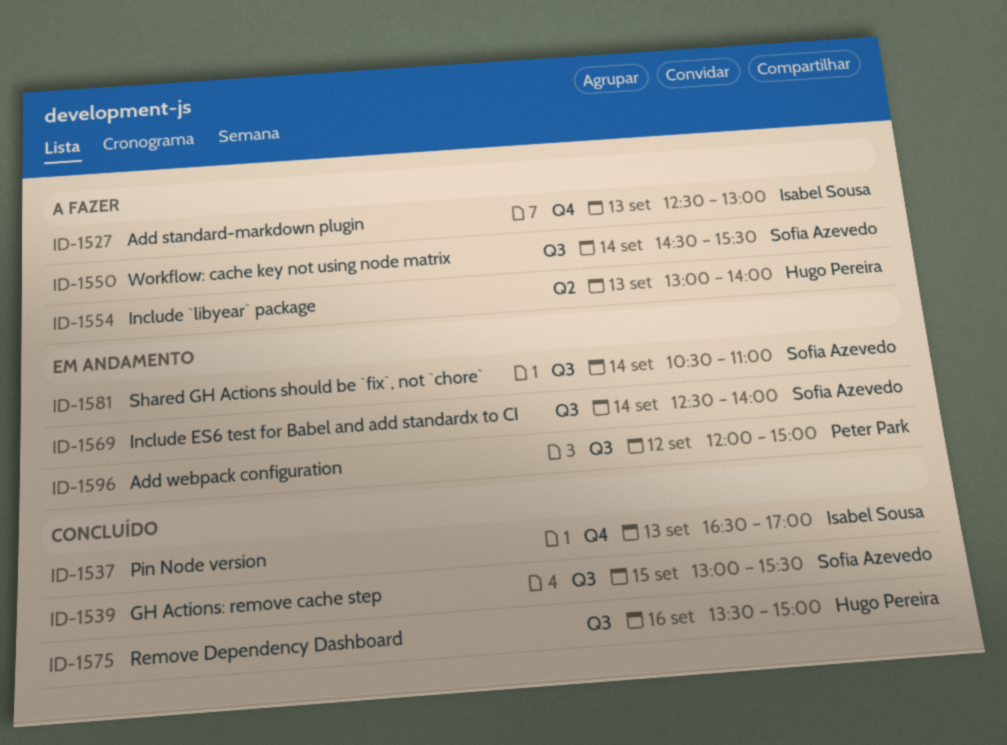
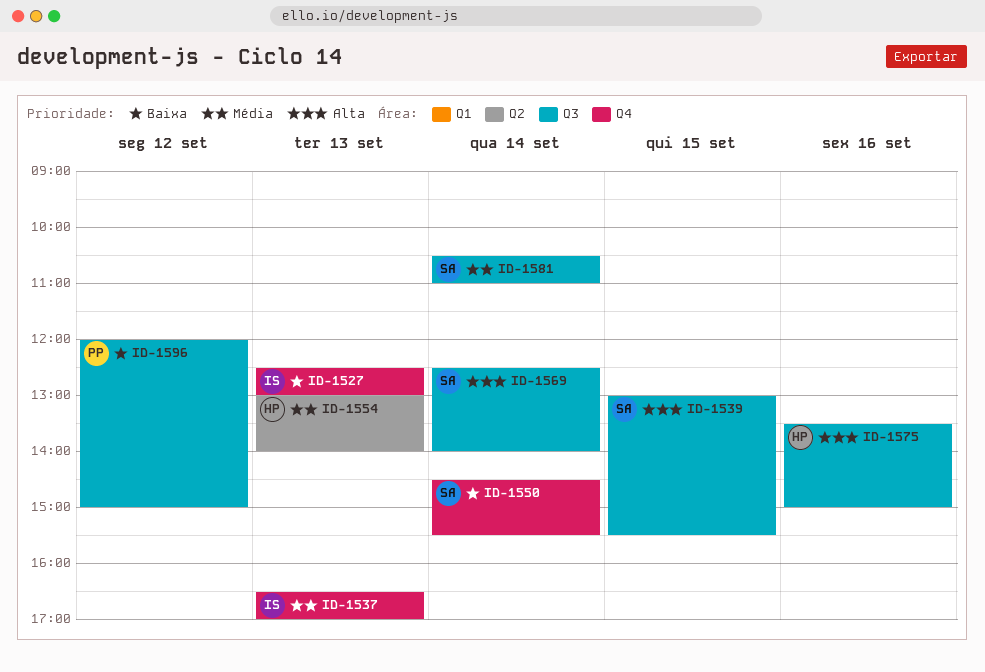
ID-1550, label: Q3 -> Q4

